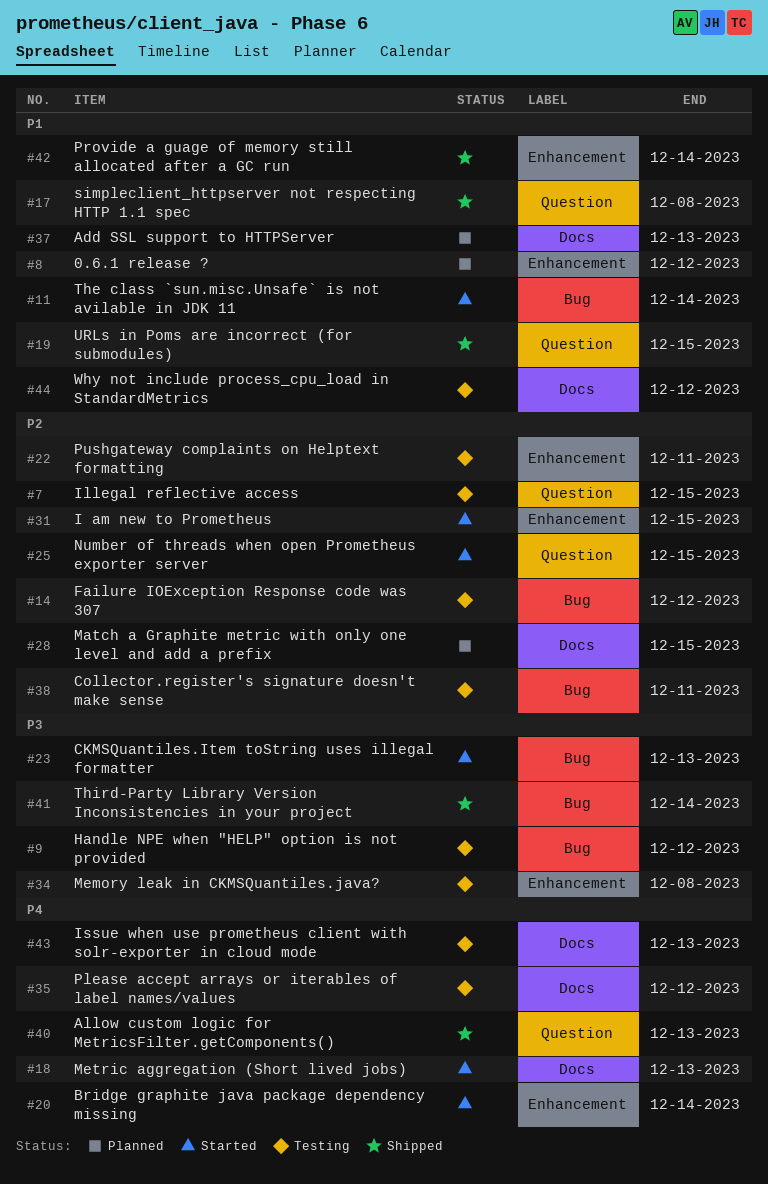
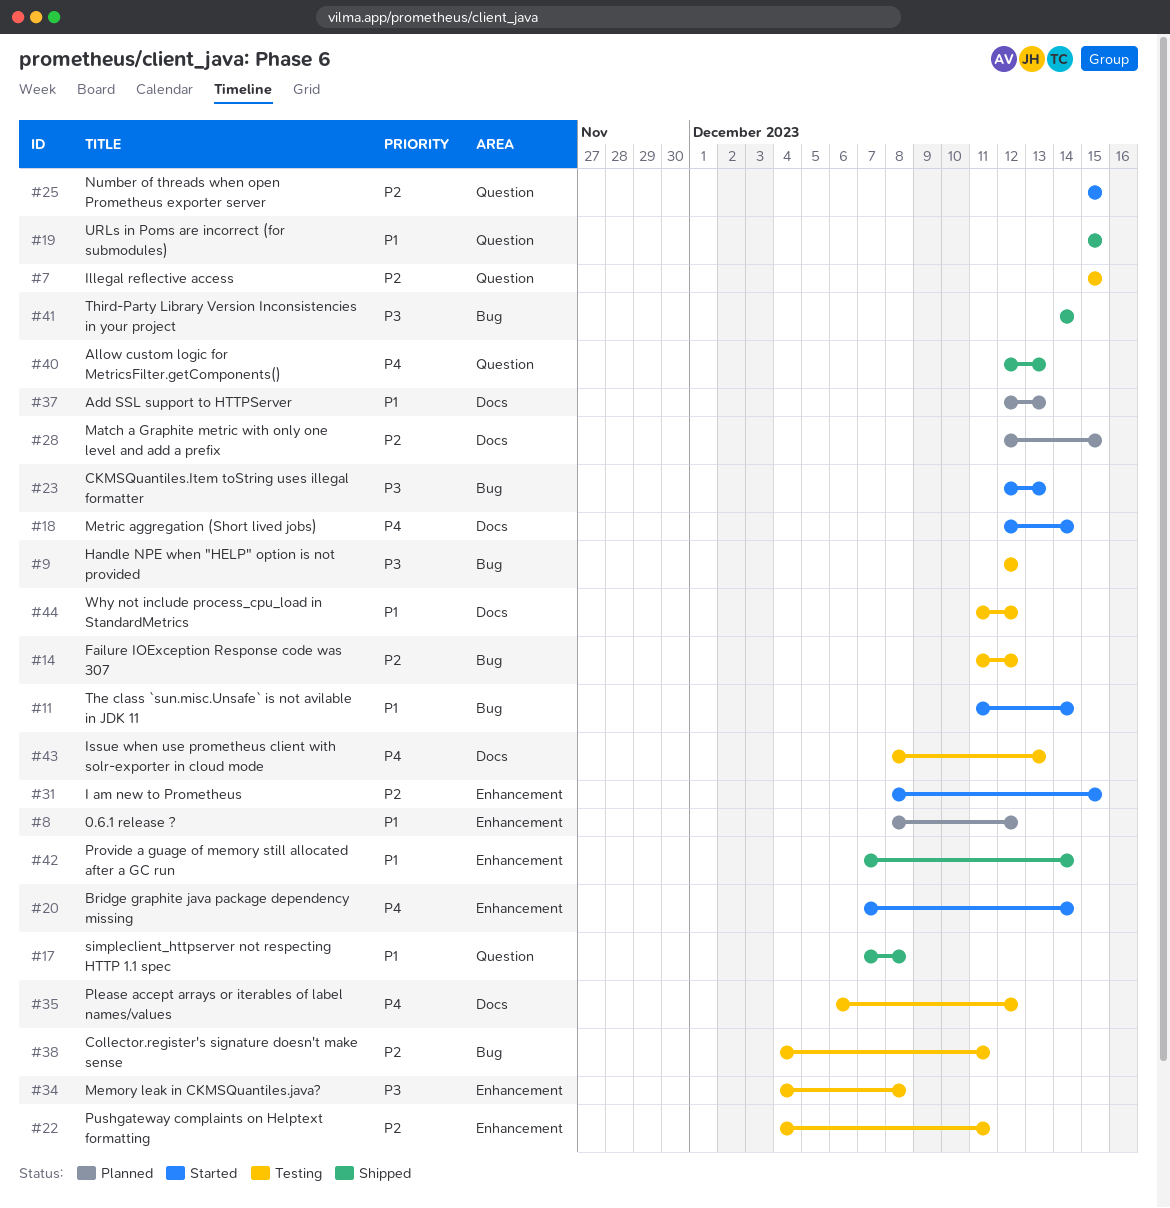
#18, due: Dec 13 -> Dec 14

